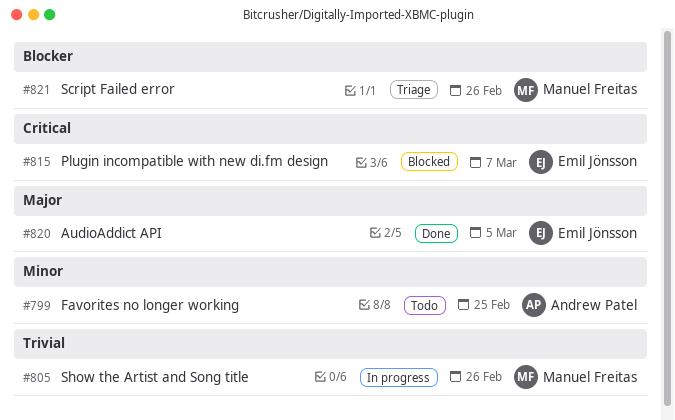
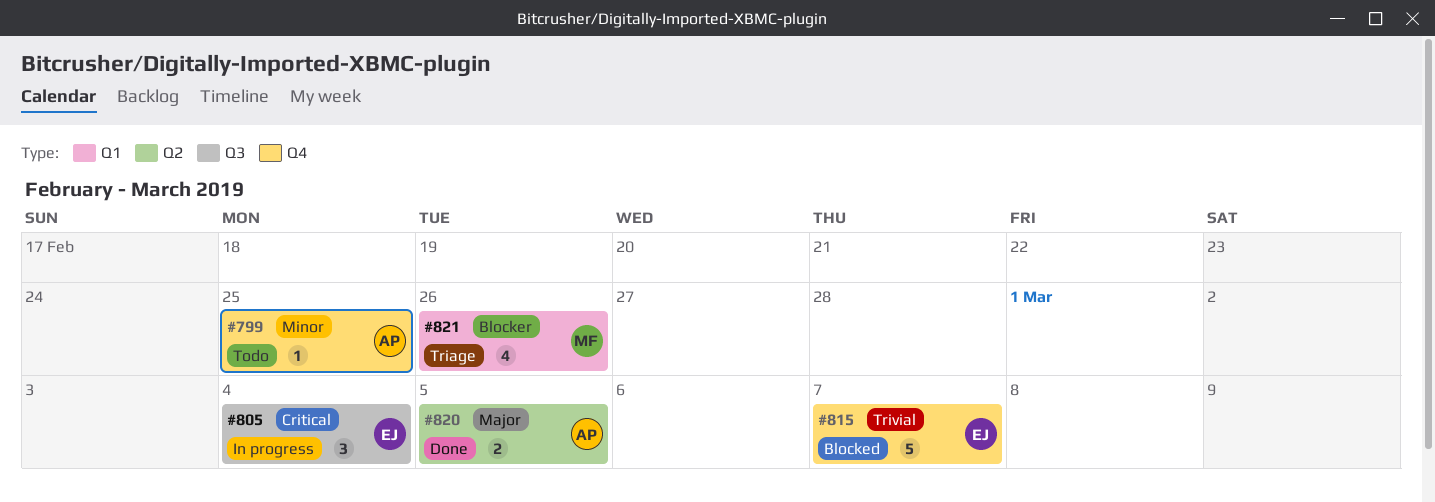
#805, owner: Manuel Freitas -> Emil Jönsson
#805, priority: Trivial -> Critical
#805, due: Feb 26 -> Mar 4
#815, priority: Critical -> Trivial
#820, owner: Emil Jönsson -> Andrew Patel

